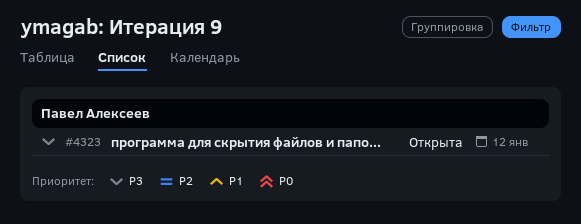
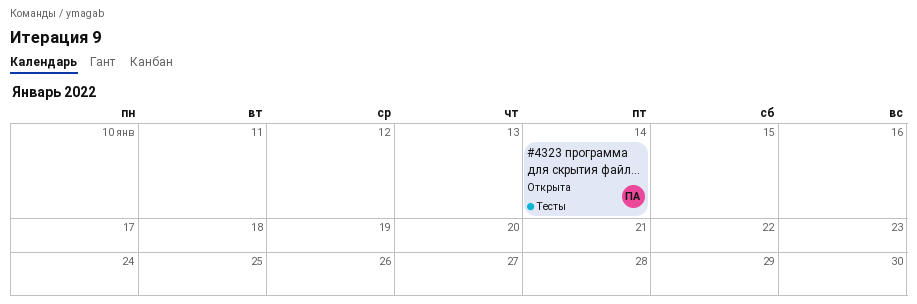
#4323, due: Jan 12 -> Jan 14

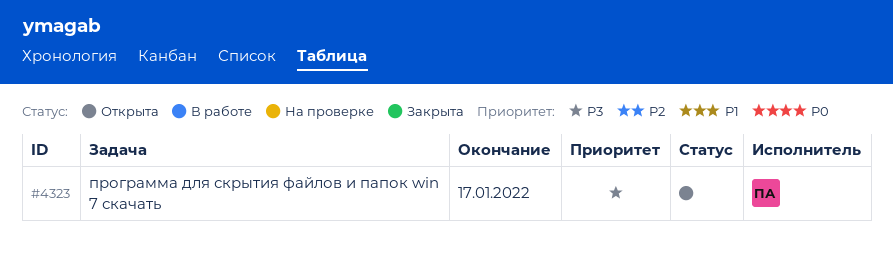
#4323, due: Jan 14 -> Jan 17

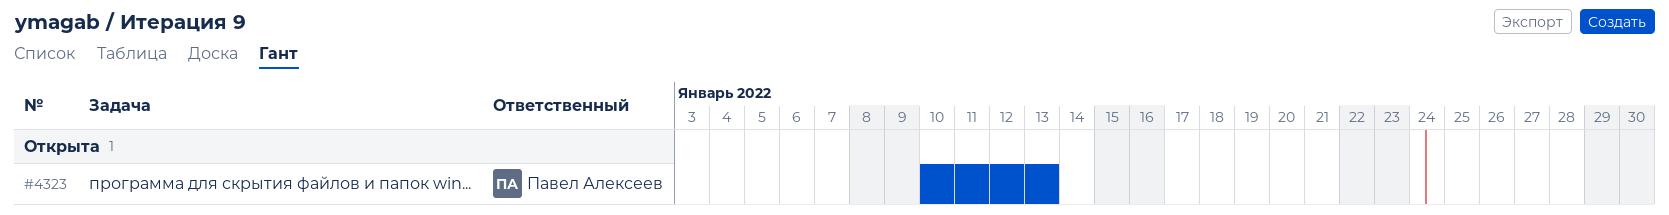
#4323, due: Jan 17 -> Jan 13

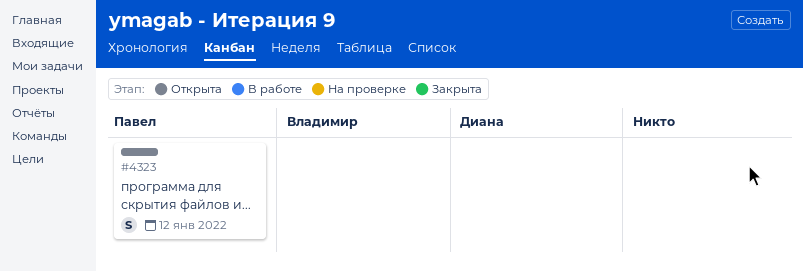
#4323, due: Jan 13 -> Jan 12

